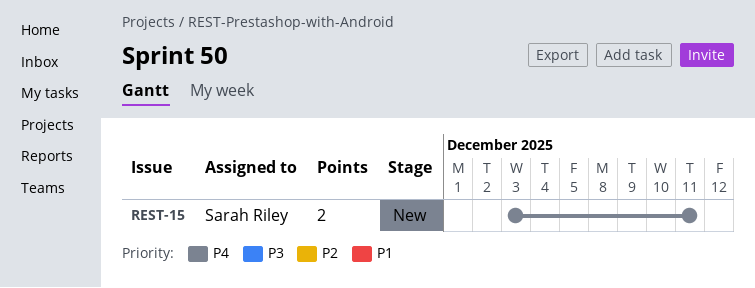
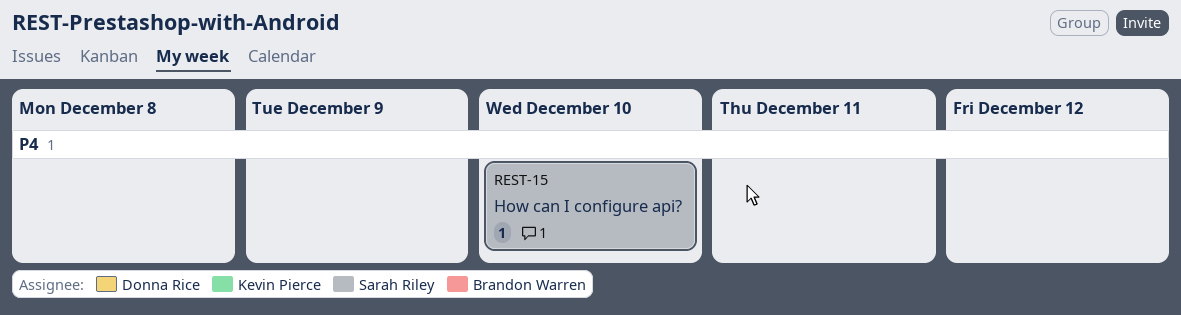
REST-15, estimate: 2 -> 1
REST-15, due: Dec 11 -> Dec 10

